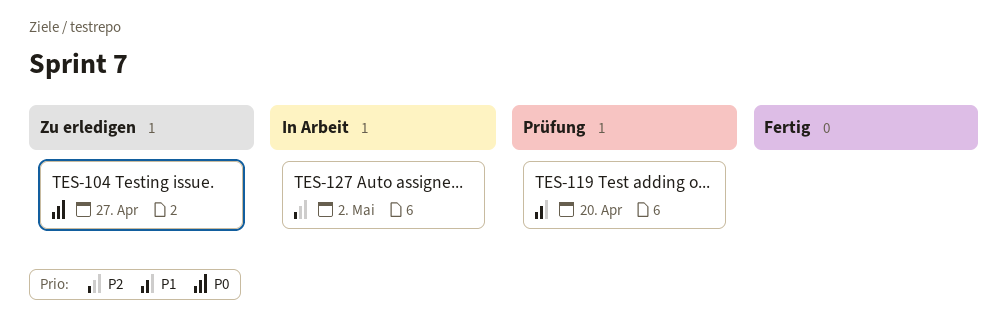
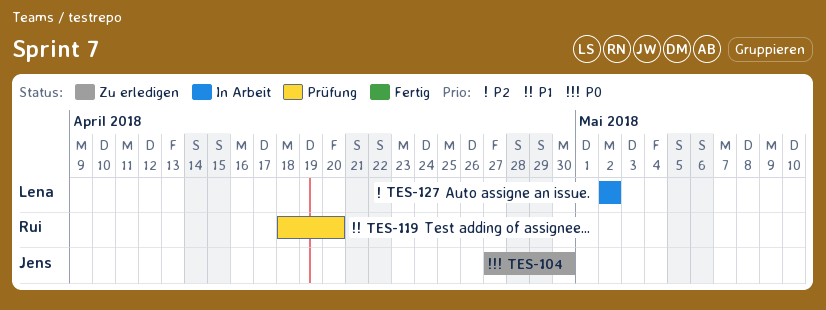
TES-104, due: Apr 27 -> Apr 30

